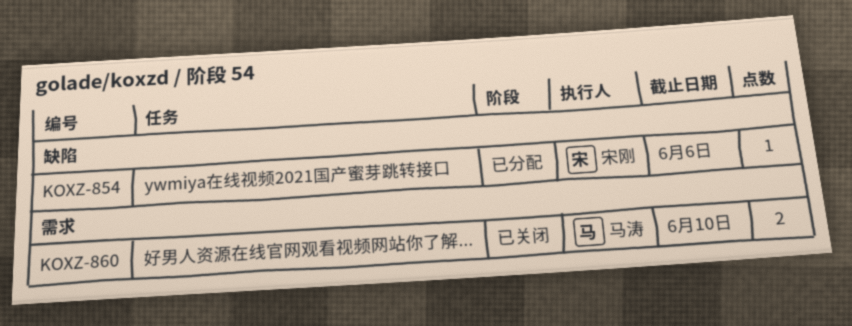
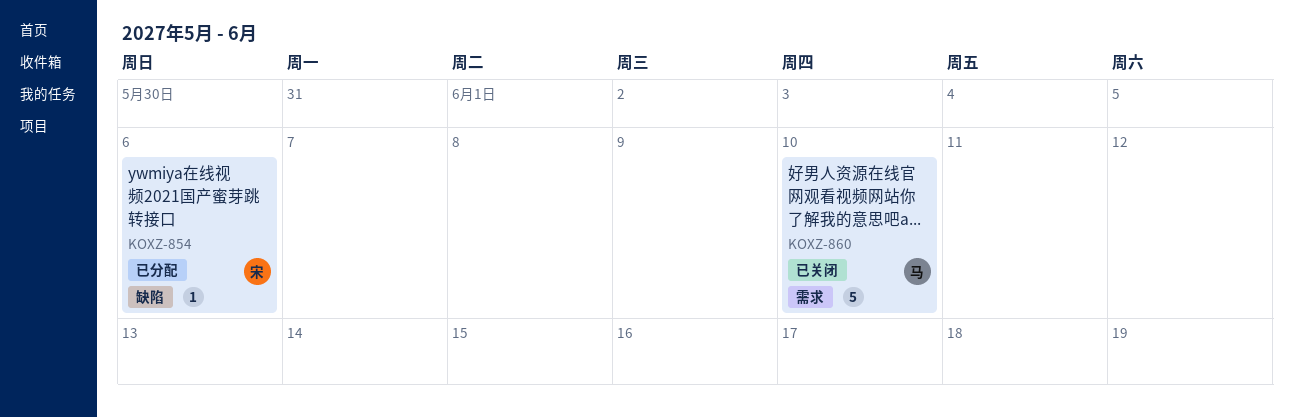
KOXZ-860, estimate: 2 -> 5

